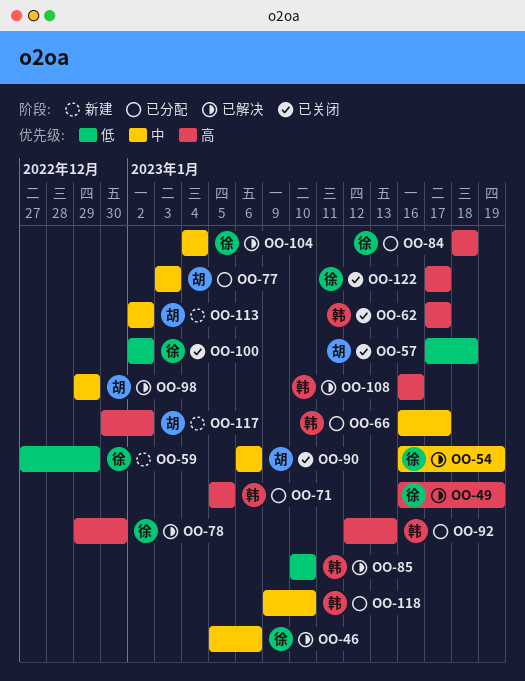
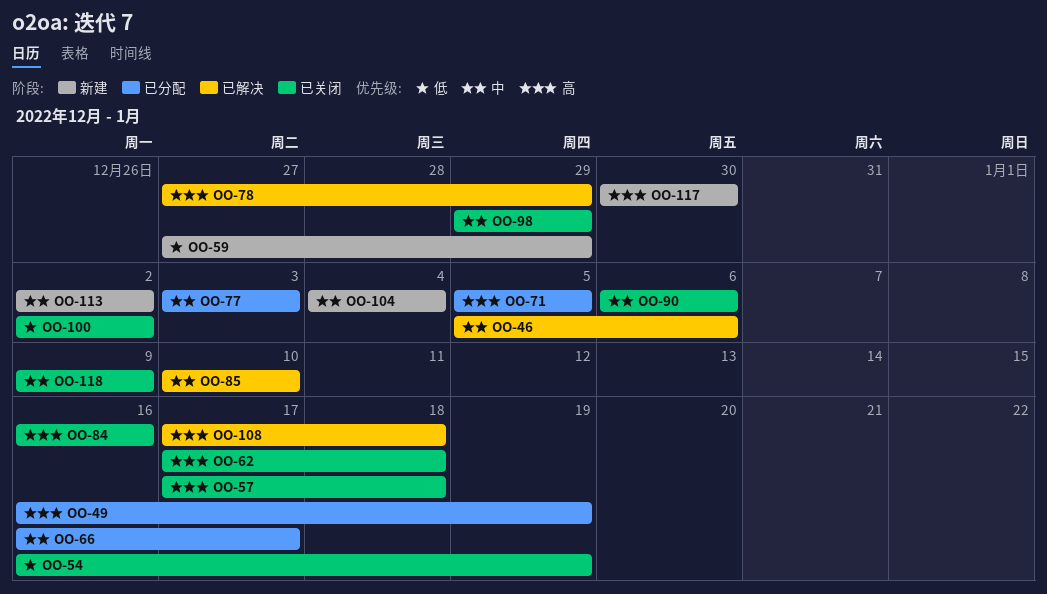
OO-49, status: 已解决 -> 已分配
OO-54, status: 已解决 -> 已关闭
OO-54, priority: 中 -> 低
OO-57, priority: 低 -> 高
OO-62, due: Jan 17 -> Jan 18
OO-78, start: Dec 29 -> Dec 27
OO-78, due: Dec 30 -> Dec 29
OO-84, status: 已分配 -> 已关闭
OO-84, start: Jan 18 -> Jan 16
OO-84, due: Jan 18 -> Jan 16
OO-85, priority: 低 -> 中
OO-92: present -> none
OO-98, status: 已解决 -> 已关闭
OO-104, status: 已解决 -> 新建
OO-108, start: Jan 16 -> Jan 17
OO-108, due: Jan 16 -> Jan 18
OO-117, due: Jan 2 -> Dec 30
OO-118, status: 已分配 -> 已关闭
OO-118, due: Jan 10 -> Jan 9
OO-122: present -> none

